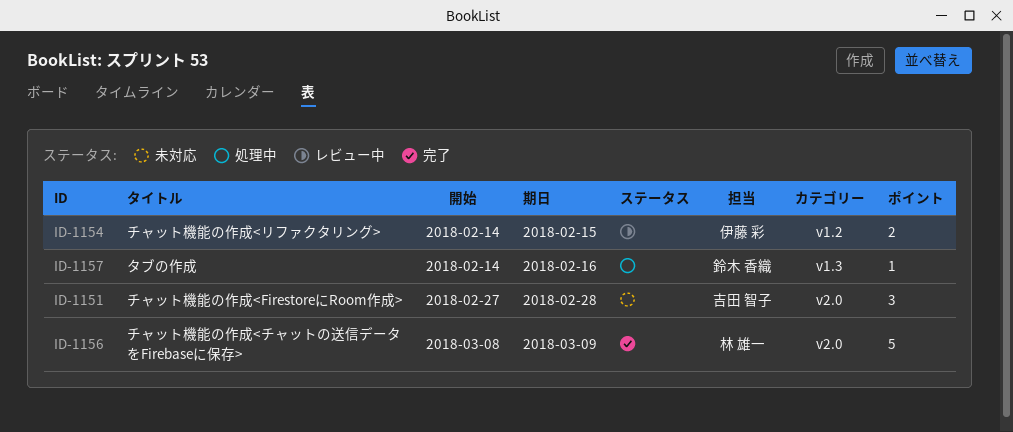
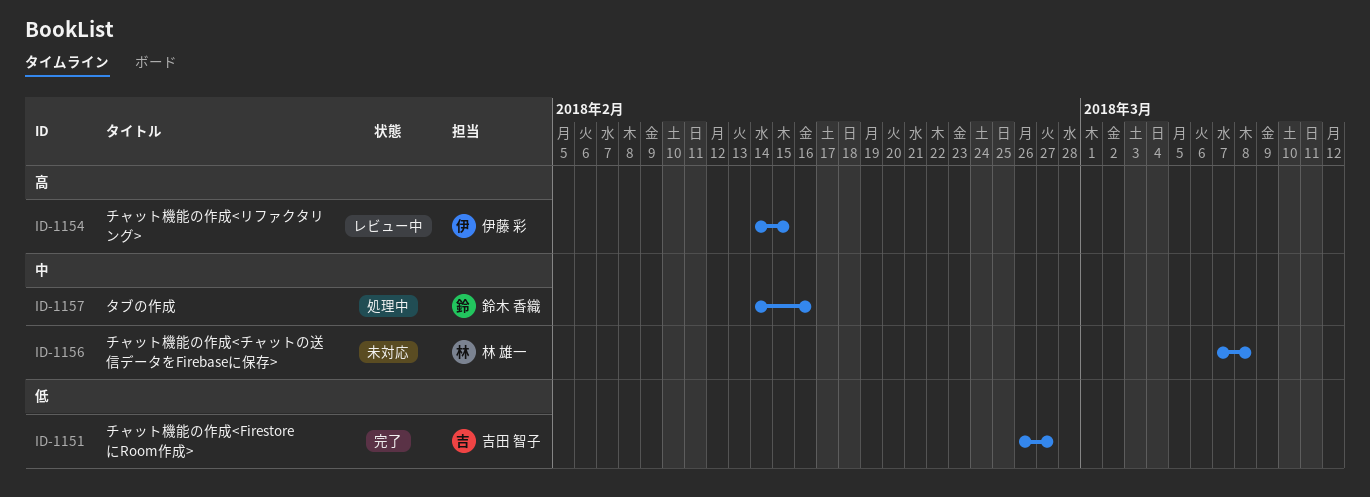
ID-1151, status: 未対応 -> 完了
ID-1151, start: Feb 27 -> Feb 26
ID-1151, due: Feb 28 -> Feb 27
ID-1156, status: 完了 -> 未対応
ID-1156, start: Mar 8 -> Mar 7
ID-1156, due: Mar 9 -> Mar 8

